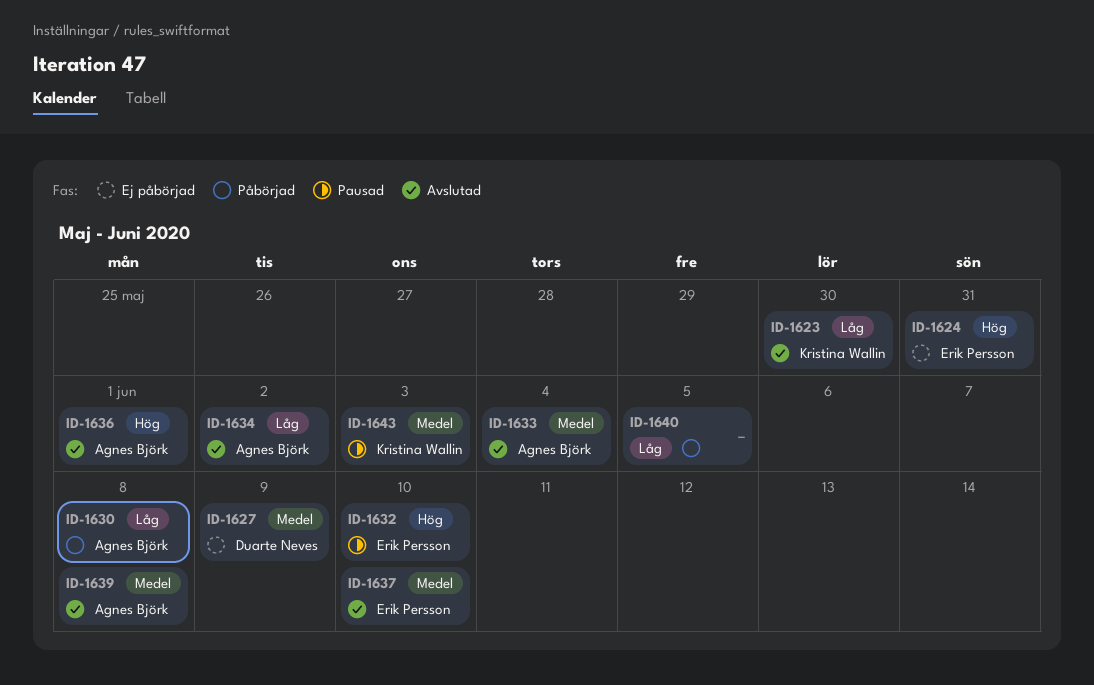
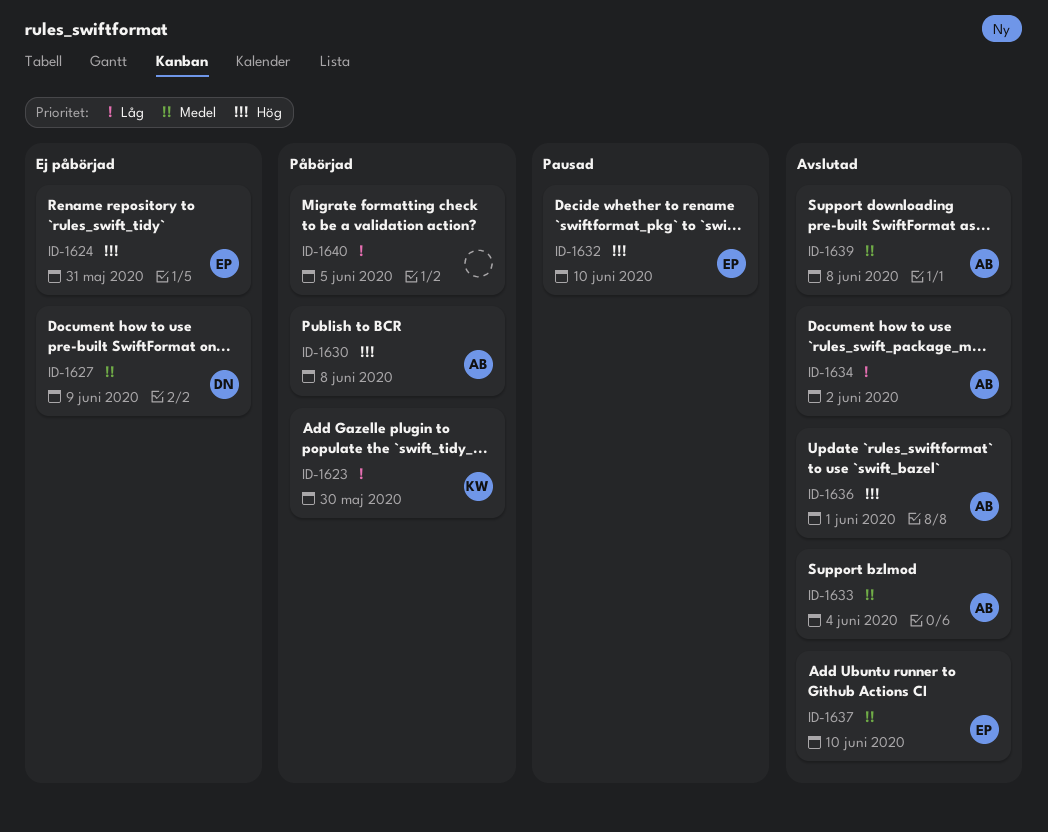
ID-1623, status: Avslutad -> Påbörjad
ID-1630, priority: Låg -> Hög
ID-1643: present -> none

